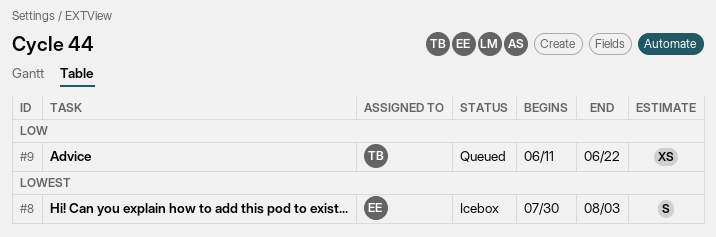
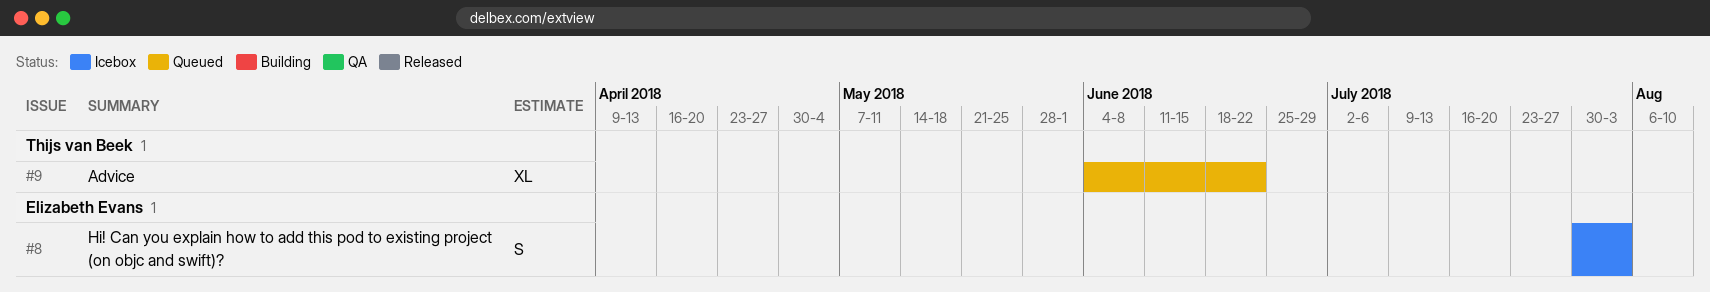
#9, estimate: XS -> XL
#9, start: Jun 11 -> Jun 4

